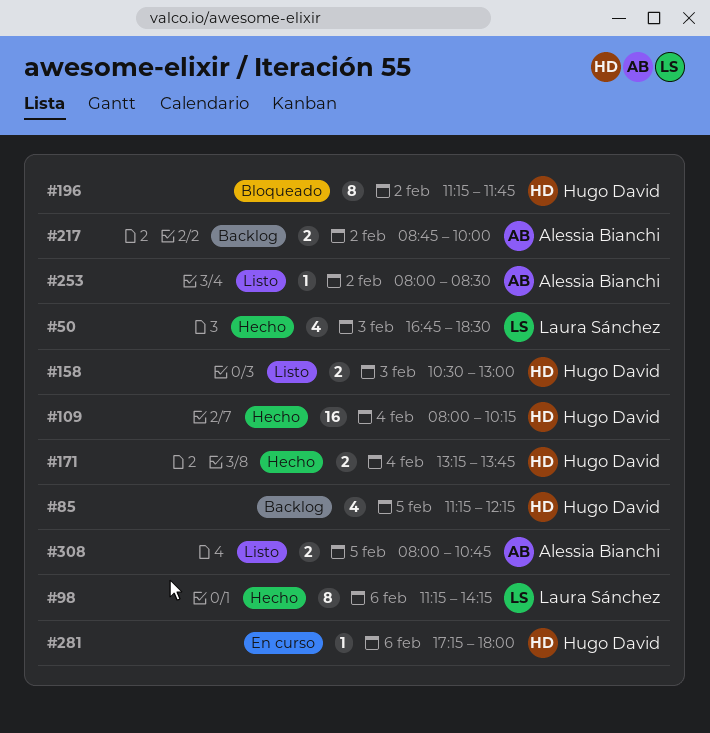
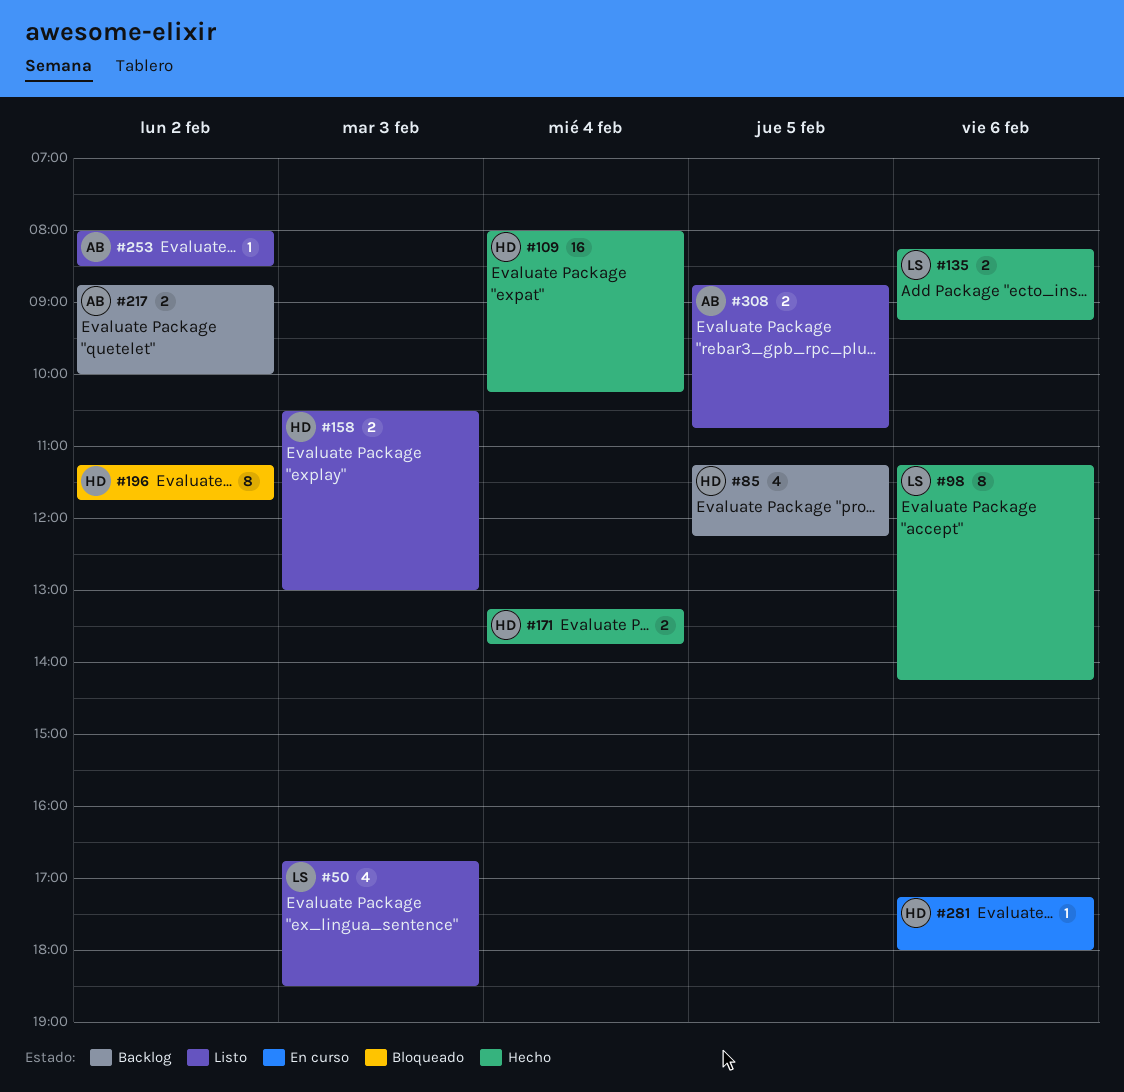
#50, status: Hecho -> Listo
#135: none -> present
#308, begins: 08:00 -> 08:45

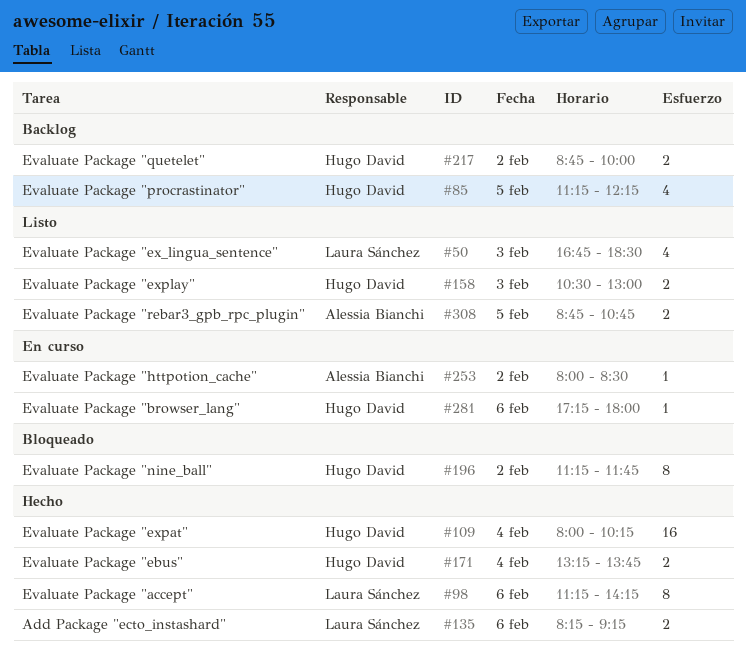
#217, owner: Alessia Bianchi -> Hugo David
#253, status: Listo -> En curso

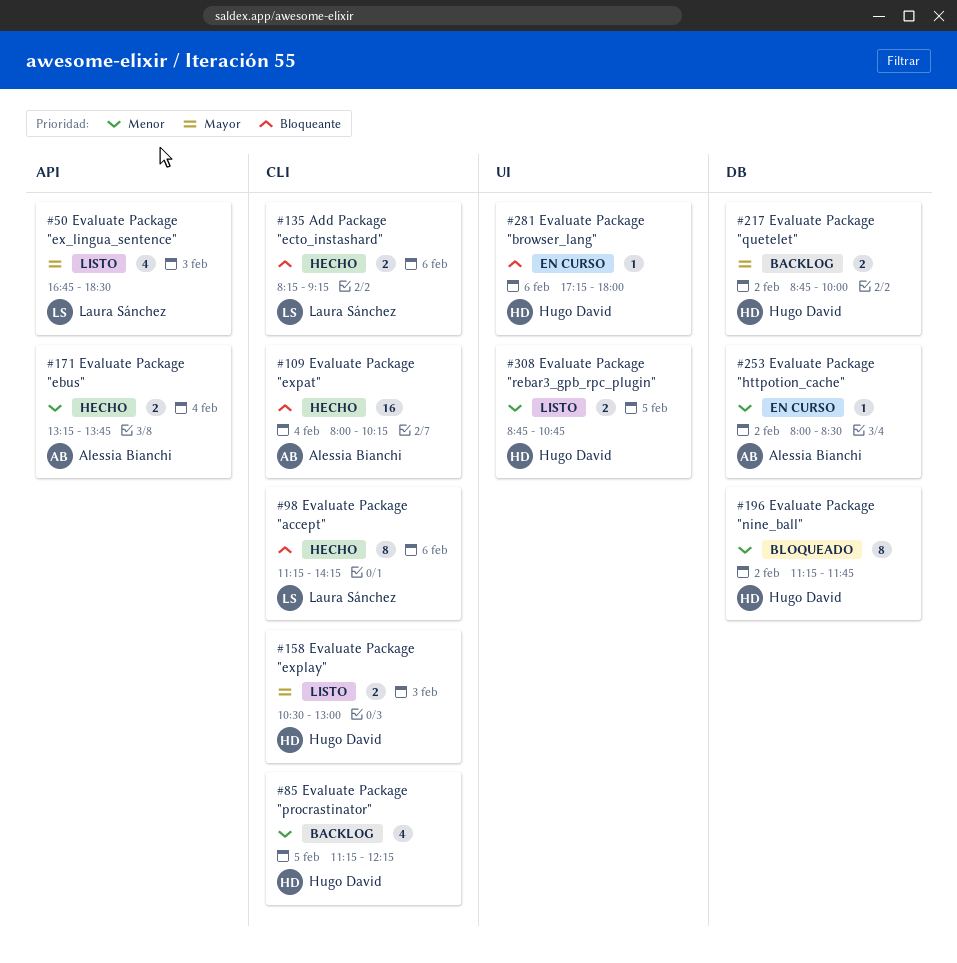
#109, owner: Hugo David -> Alessia Bianchi
#171, owner: Hugo David -> Alessia Bianchi
#308, owner: Alessia Bianchi -> Hugo David

